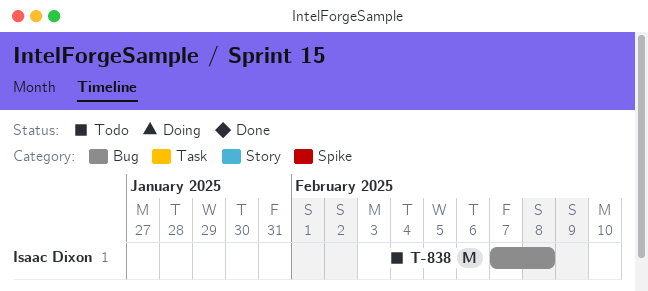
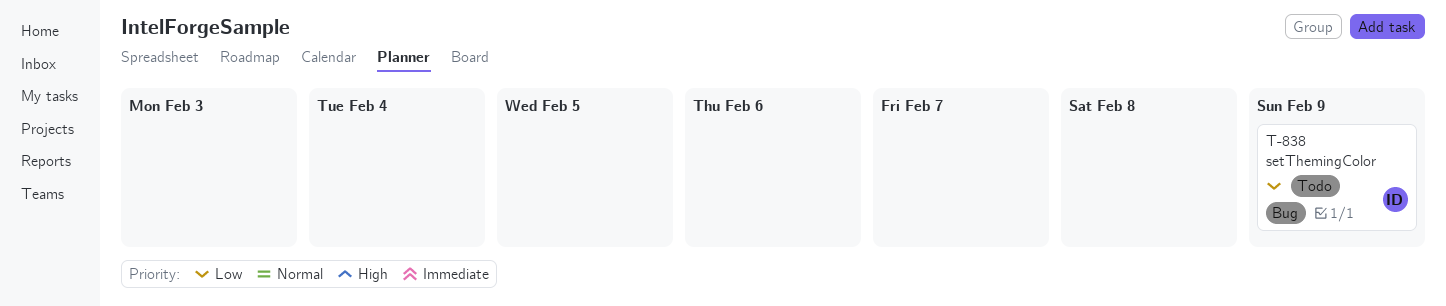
T-838, due: Feb 8 -> Feb 9

